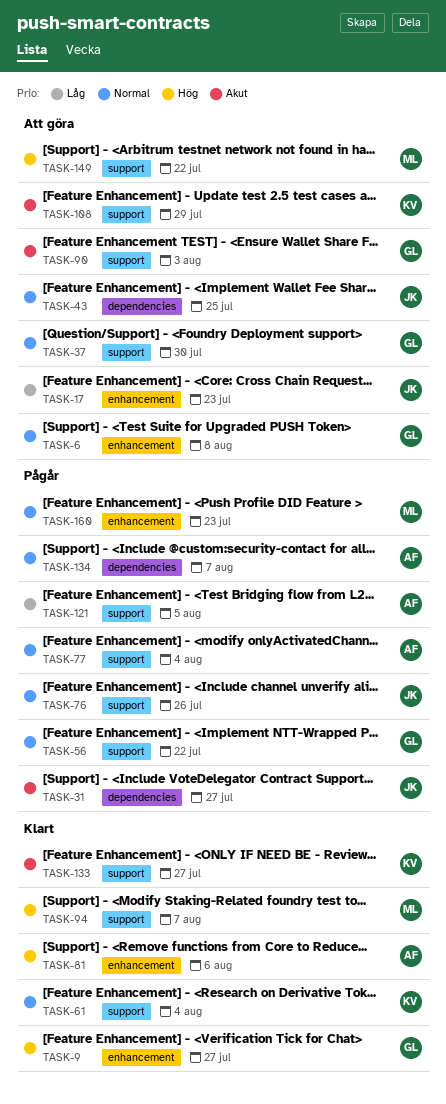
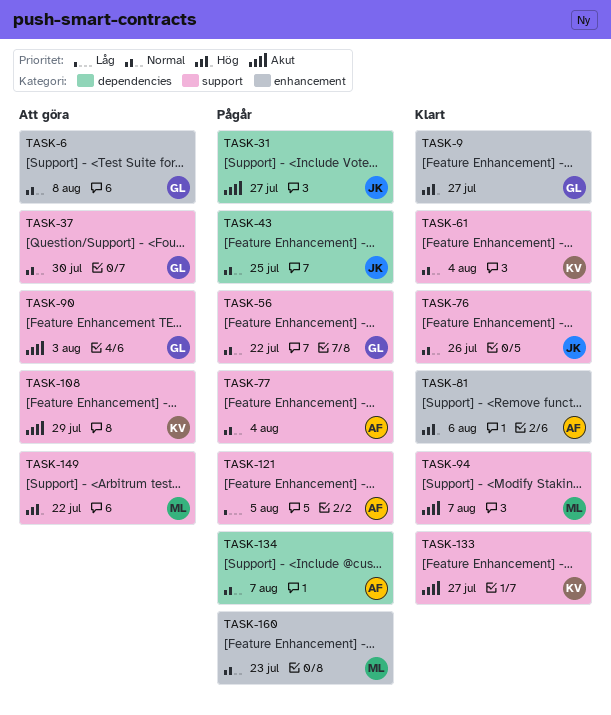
TASK-17: present -> none
TASK-43, status: Att göra -> Pågår
TASK-76, status: Pågår -> Klart
TASK-94, priority: Hög -> Akut

